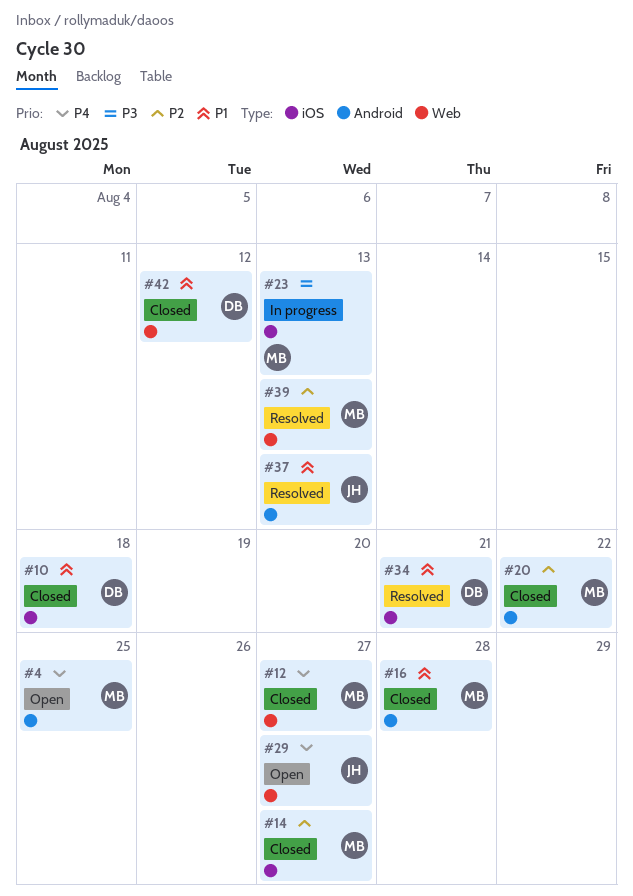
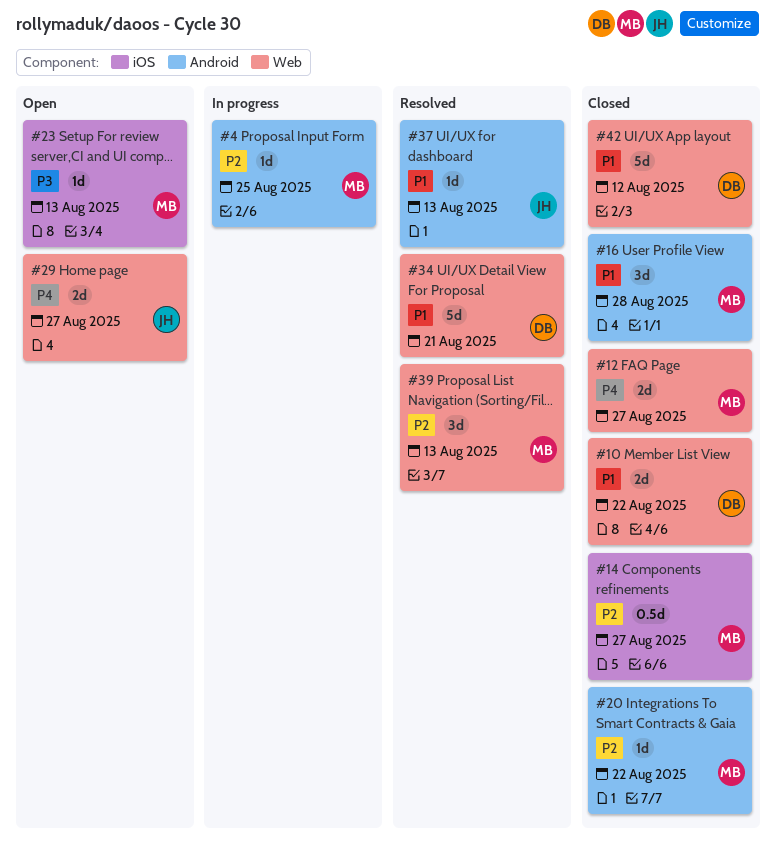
#4, status: Open -> In progress
#4, priority: P4 -> P2
#10, label: iOS -> Web
#10, due: Aug 18 -> Aug 22
#23, status: In progress -> Open
#34, label: iOS -> Web

